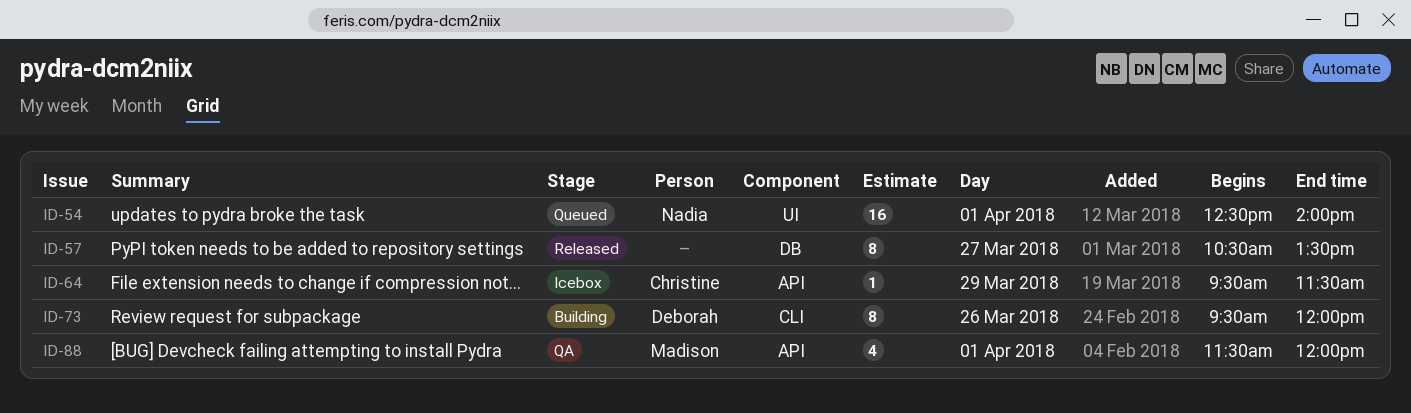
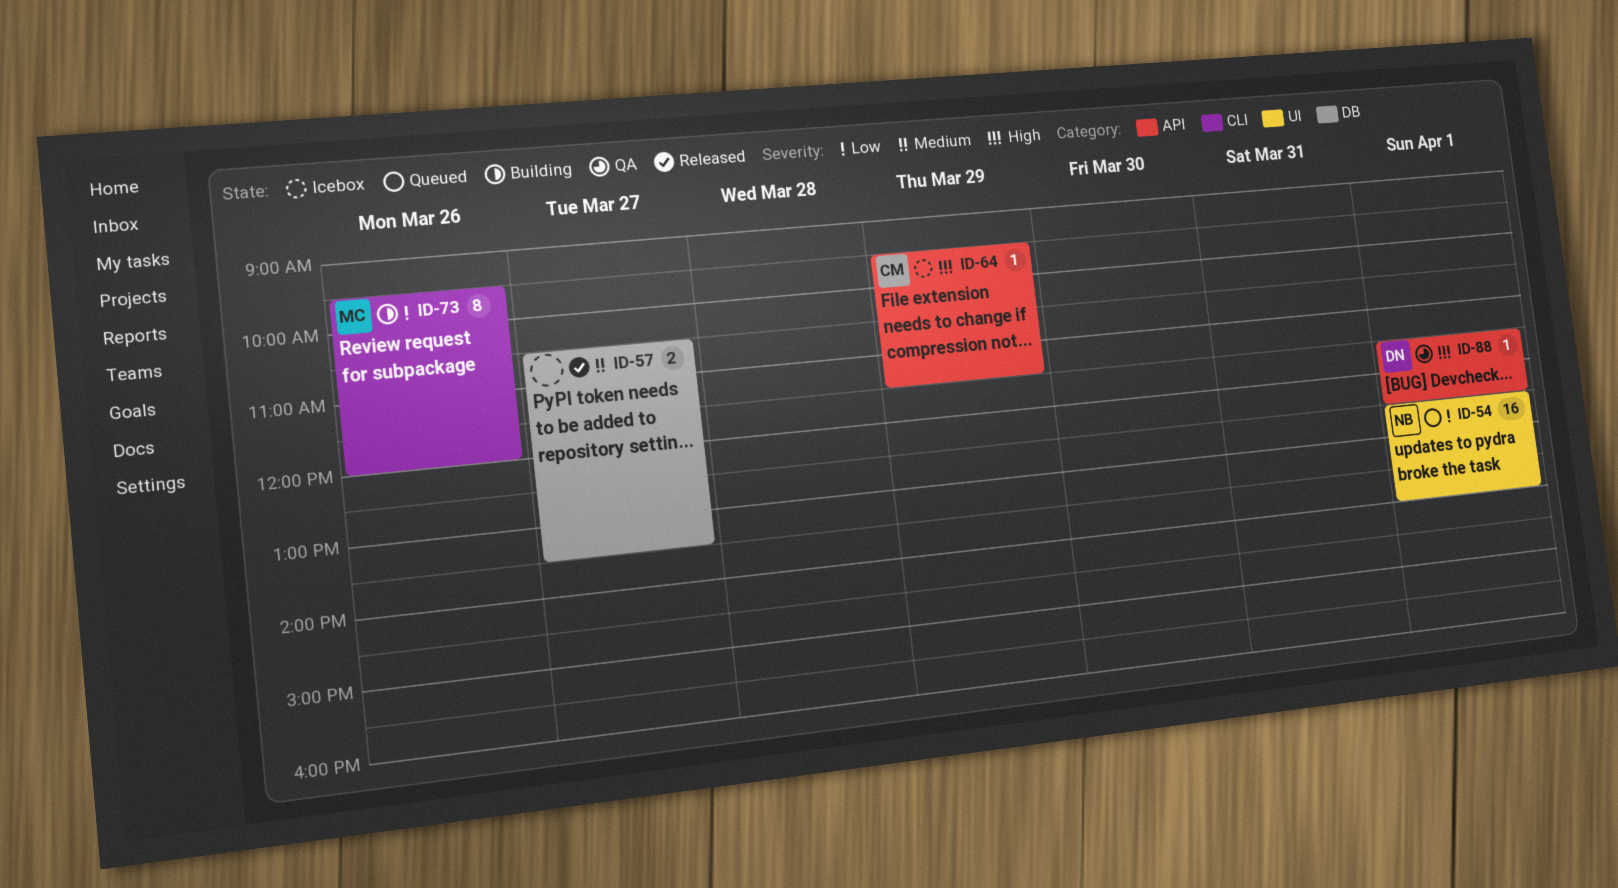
ID-57, estimate: 8 -> 2
ID-73, owner: Deborah -> Madison
ID-88, owner: Madison -> Deborah
ID-88, estimate: 4 -> 1
ID-88, ends: 12:00 -> 12:30

